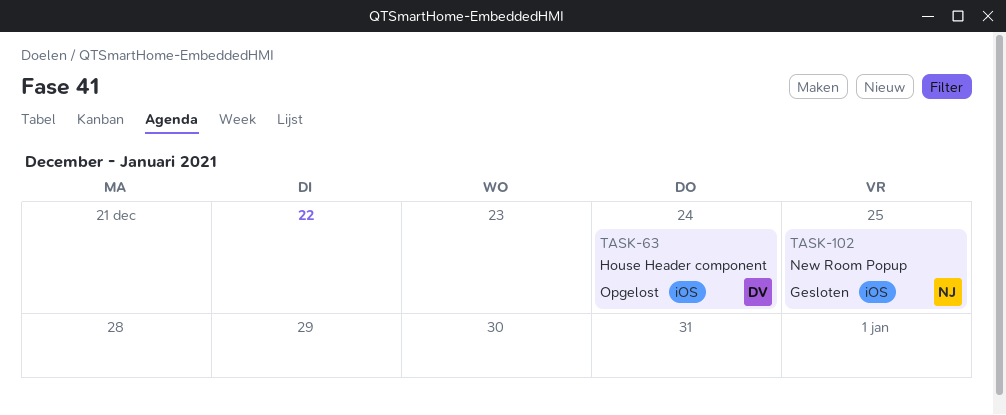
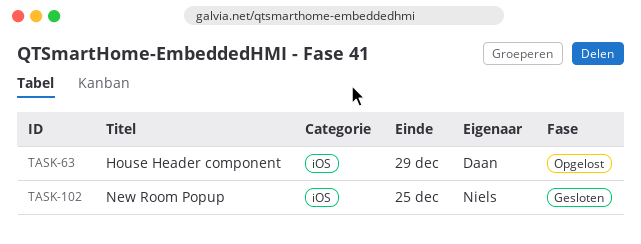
TASK-63, due: Dec 24 -> Dec 29

